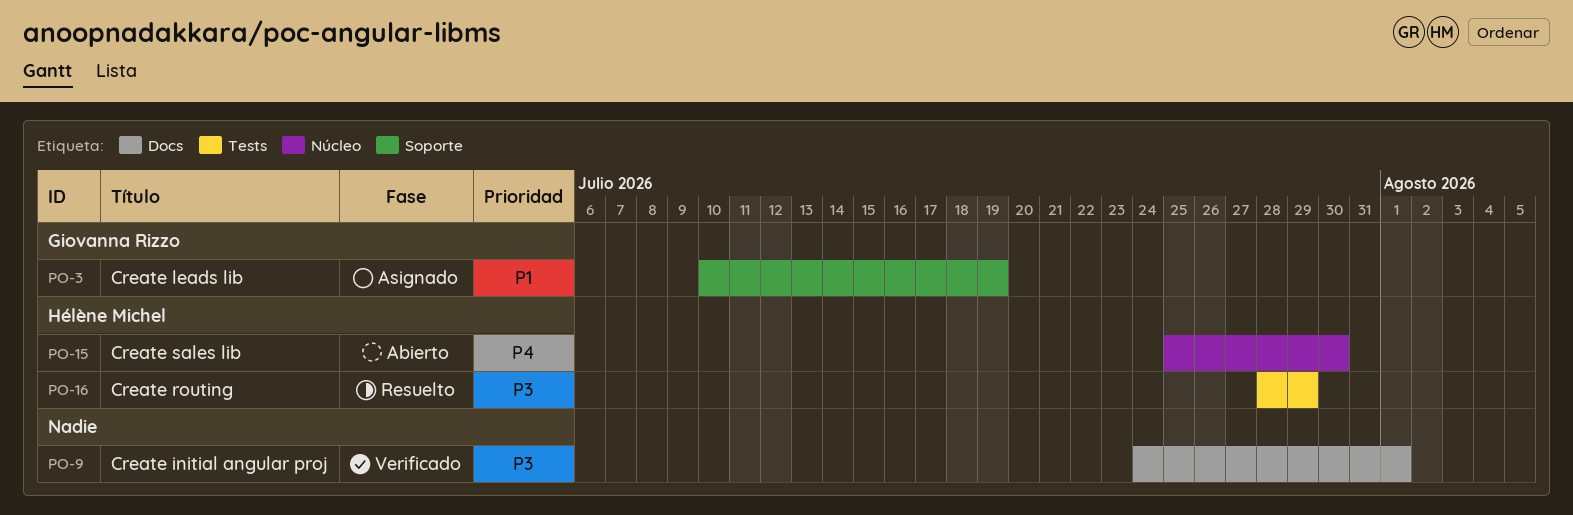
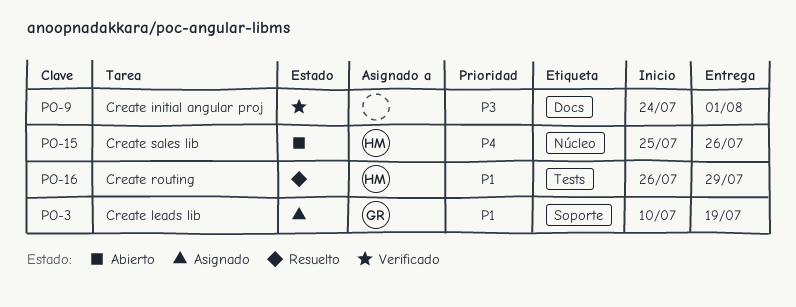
PO-15, due: Jul 30 -> Jul 26
PO-16, priority: P3 -> P1
PO-16, start: Jul 28 -> Jul 26

